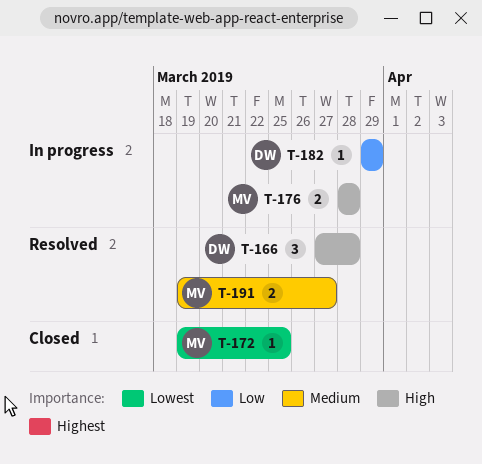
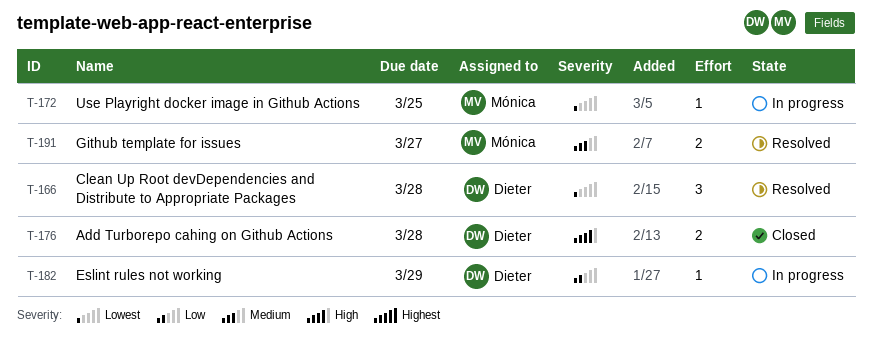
T-166, priority: High -> Lowest
T-172, status: Closed -> In progress
T-176, status: In progress -> Closed
T-176, owner: Mónica -> Dieter

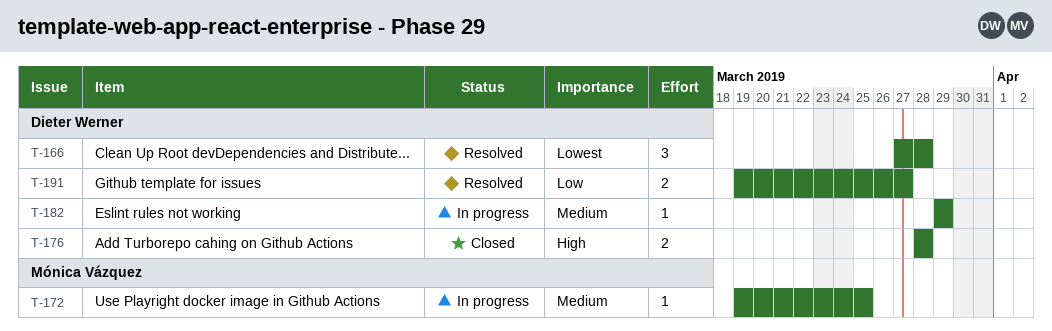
T-172, priority: Lowest -> Medium
T-182, priority: Low -> Medium
T-191, owner: Mónica Vázquez -> Dieter Werner
T-191, priority: Medium -> Low

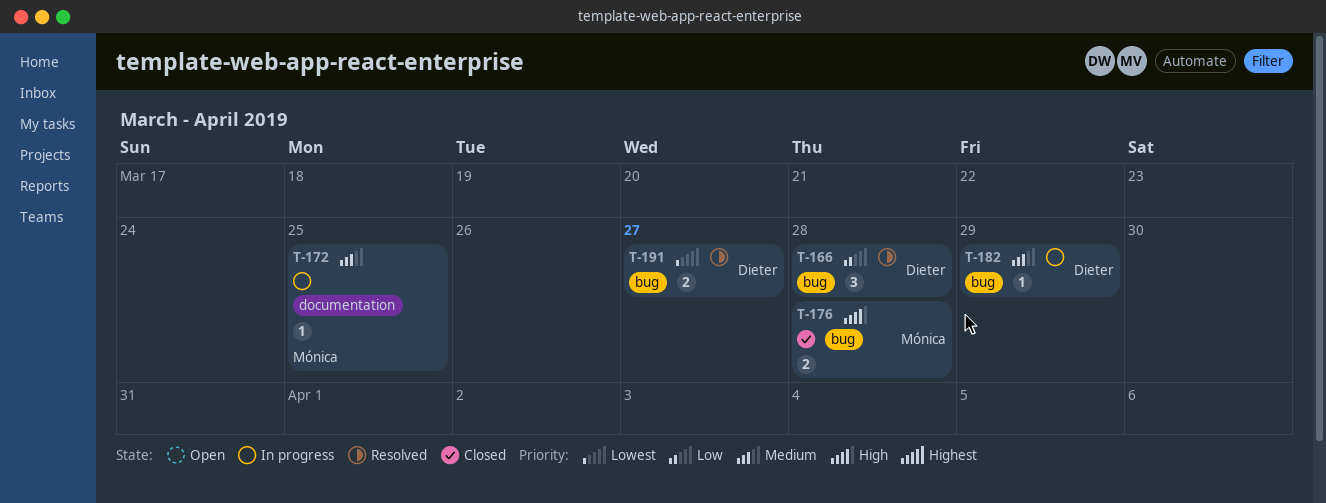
T-166, priority: Lowest -> Low
T-176, owner: Dieter Werner -> Mónica Vázquez
T-191, priority: Low -> Lowest

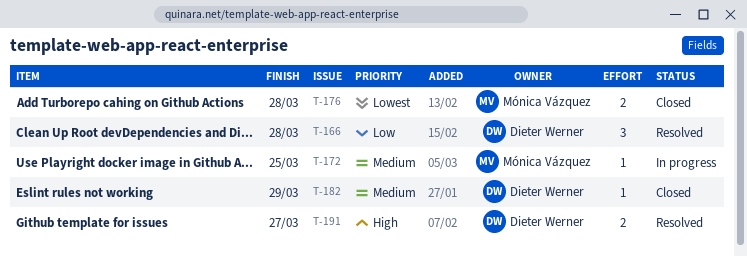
T-176, priority: High -> Lowest
T-182, status: In progress -> Closed
T-191, priority: Lowest -> High

